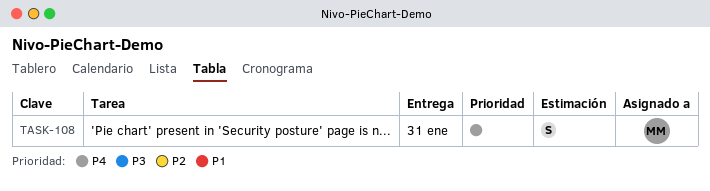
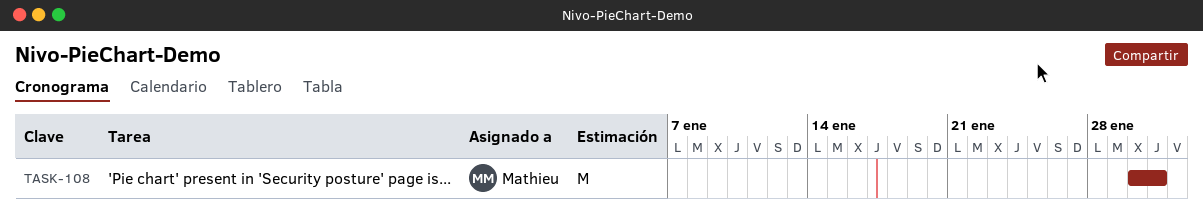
TASK-108, estimate: S -> M

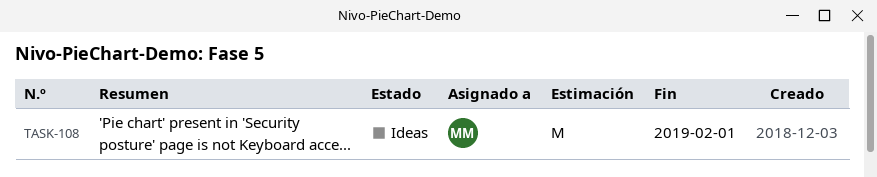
TASK-108, due: Jan 31 -> Feb 1

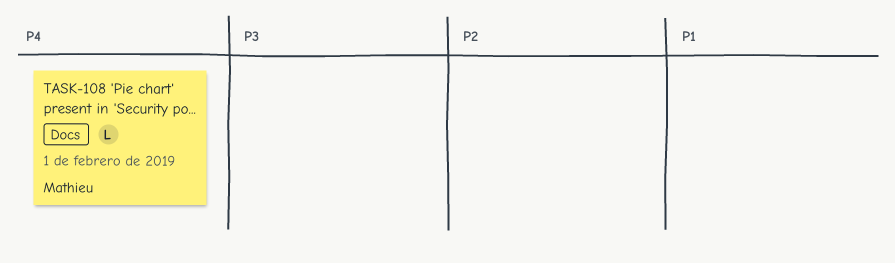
TASK-108, estimate: M -> L

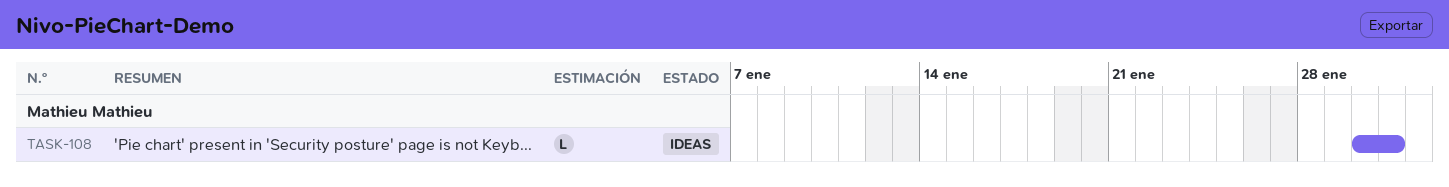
TASK-108, due: Feb 1 -> Jan 31

